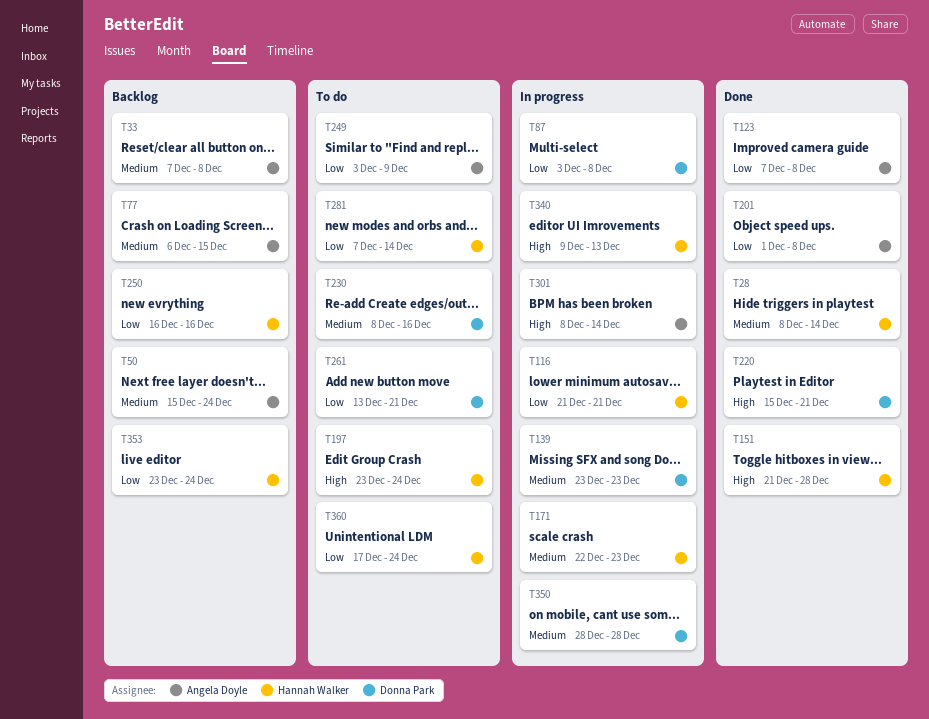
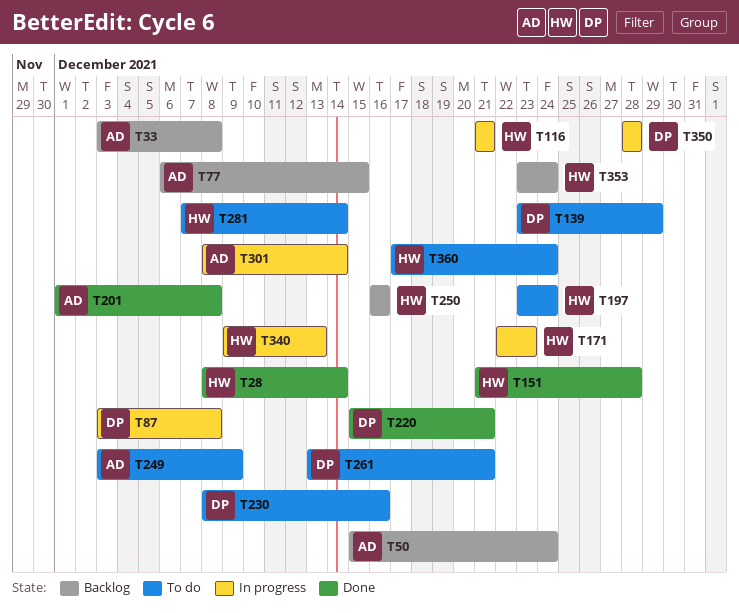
T33, start: Dec 7 -> Dec 3
T123: present -> none
T139, status: In progress -> To do
T139, due: Dec 23 -> Dec 29

